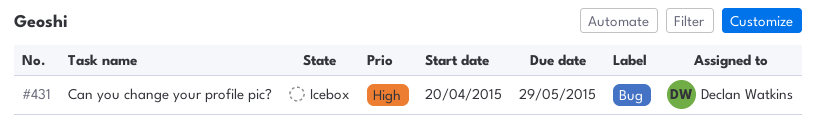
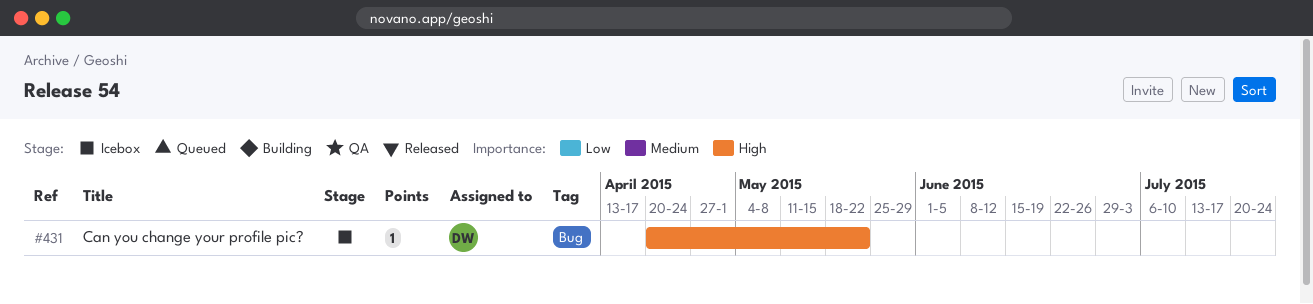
#431, due: May 29 -> May 22

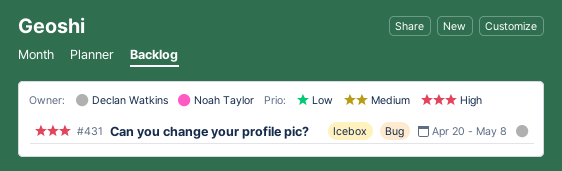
#431, due: May 22 -> May 8

